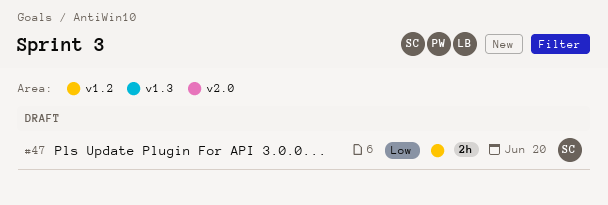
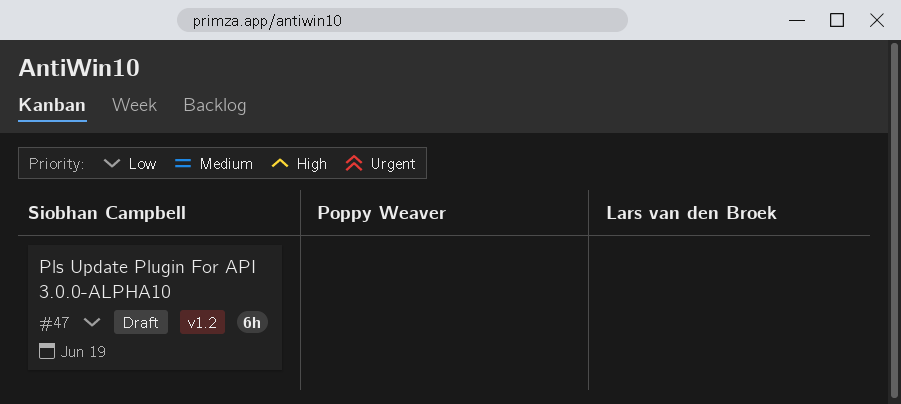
#47, estimate: 2h -> 6h
#47, due: Jun 20 -> Jun 19

